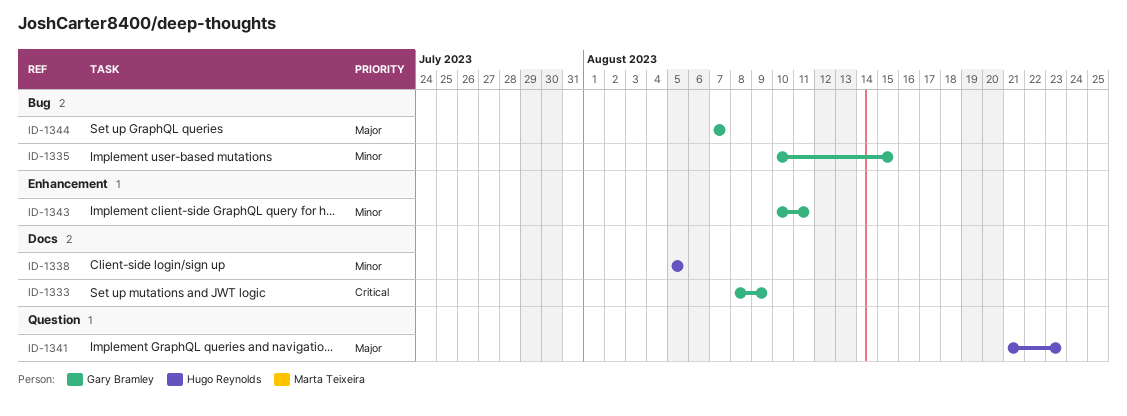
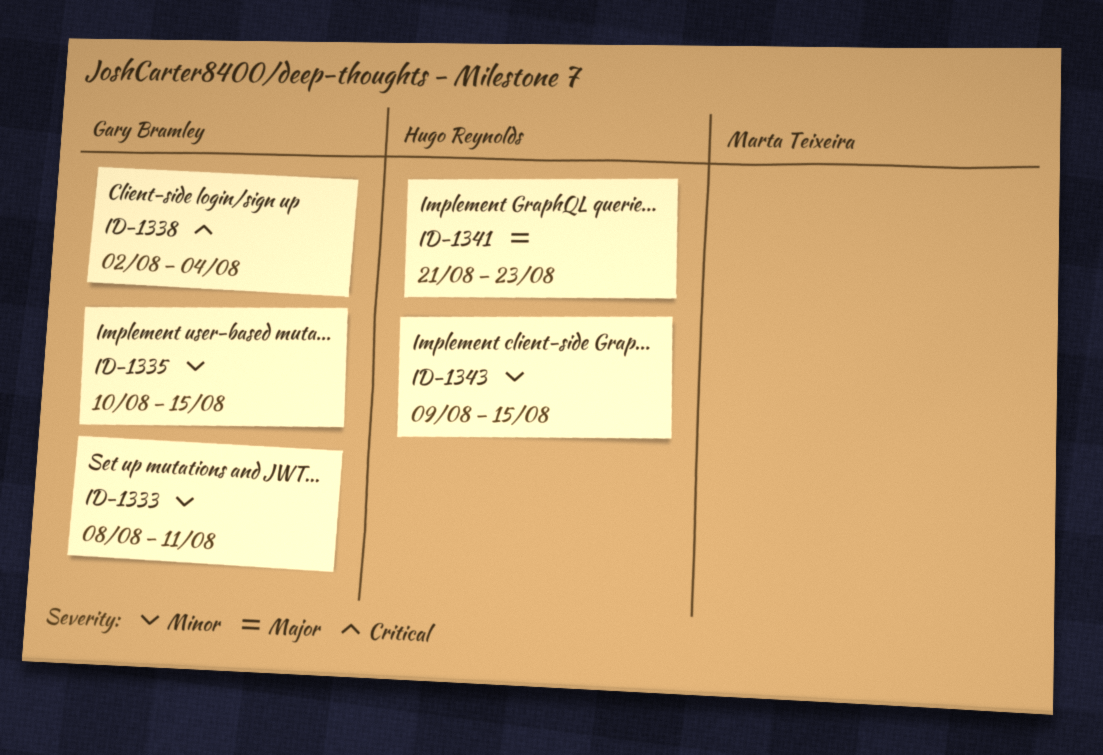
ID-1333, priority: Critical -> Minor
ID-1333, due: Aug 9 -> Aug 11
ID-1338, owner: Hugo Reynolds -> Gary Bramley
ID-1338, priority: Minor -> Critical
ID-1338, start: Aug 5 -> Aug 2
ID-1338, due: Aug 5 -> Aug 4
ID-1343, owner: Gary Bramley -> Hugo Reynolds
ID-1343, start: Aug 10 -> Aug 9
ID-1343, due: Aug 11 -> Aug 15
ID-1344: present -> none

